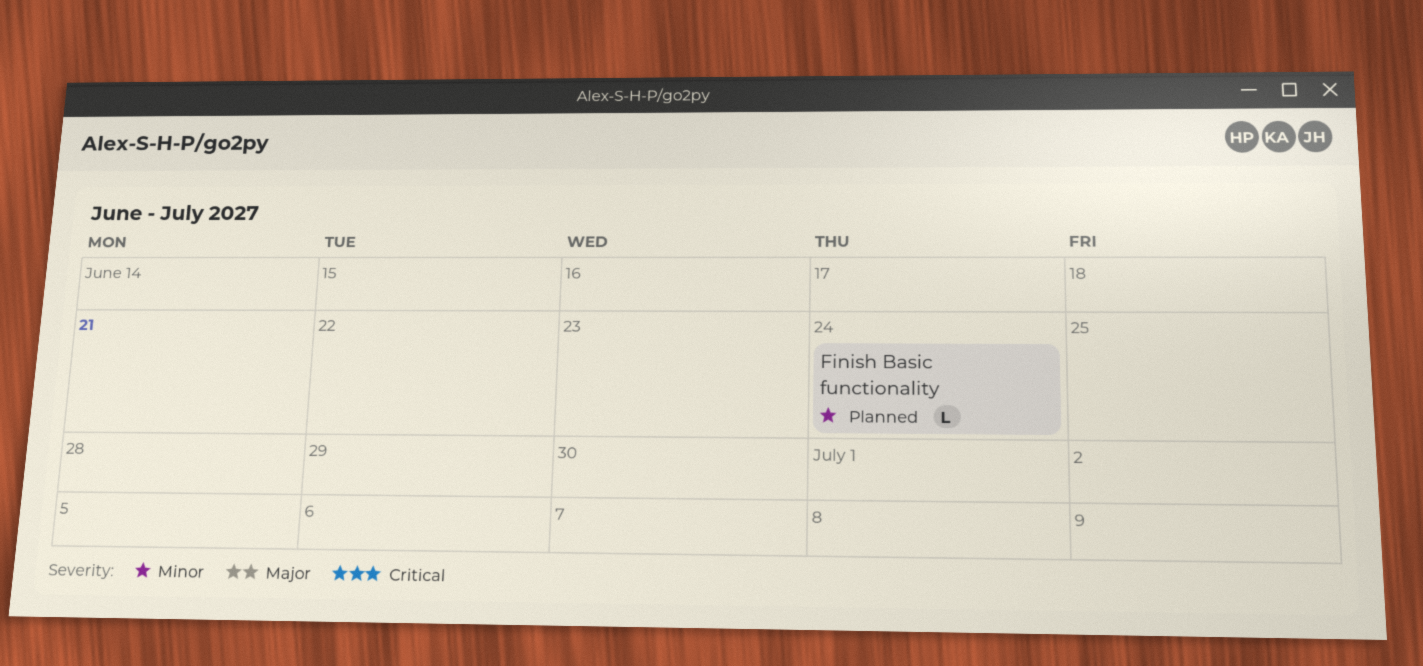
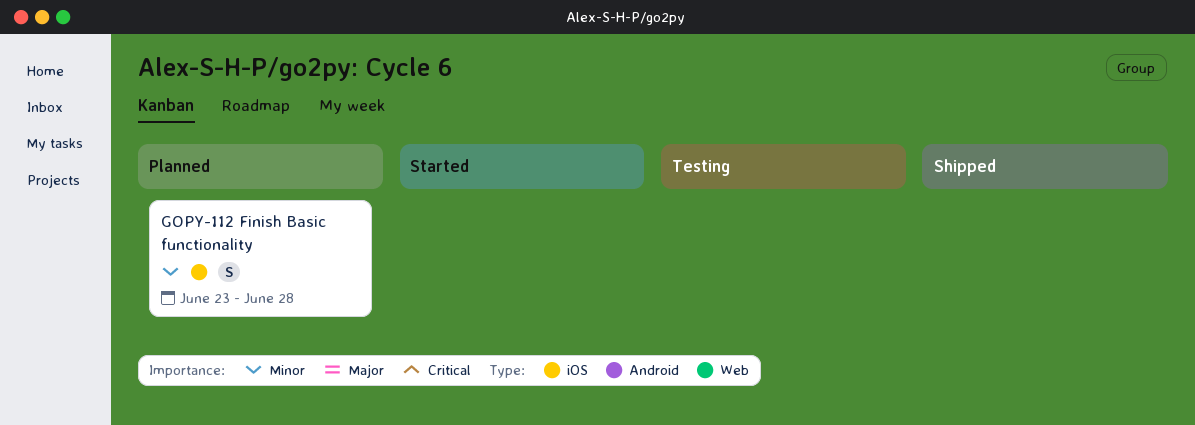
Finish Basic functionality, estimate: L -> S
Finish Basic functionality, due: Jun 24 -> Jun 28

